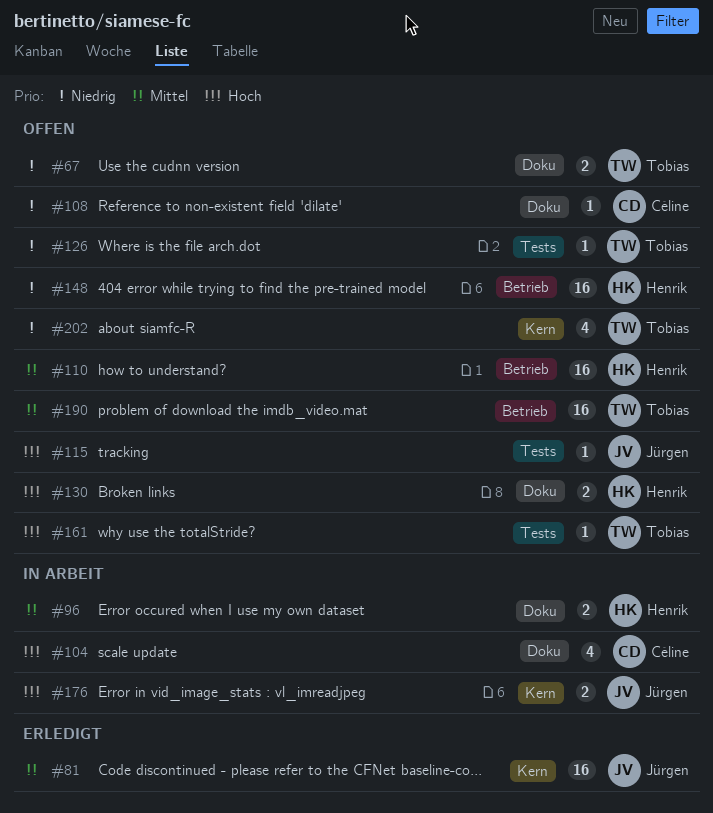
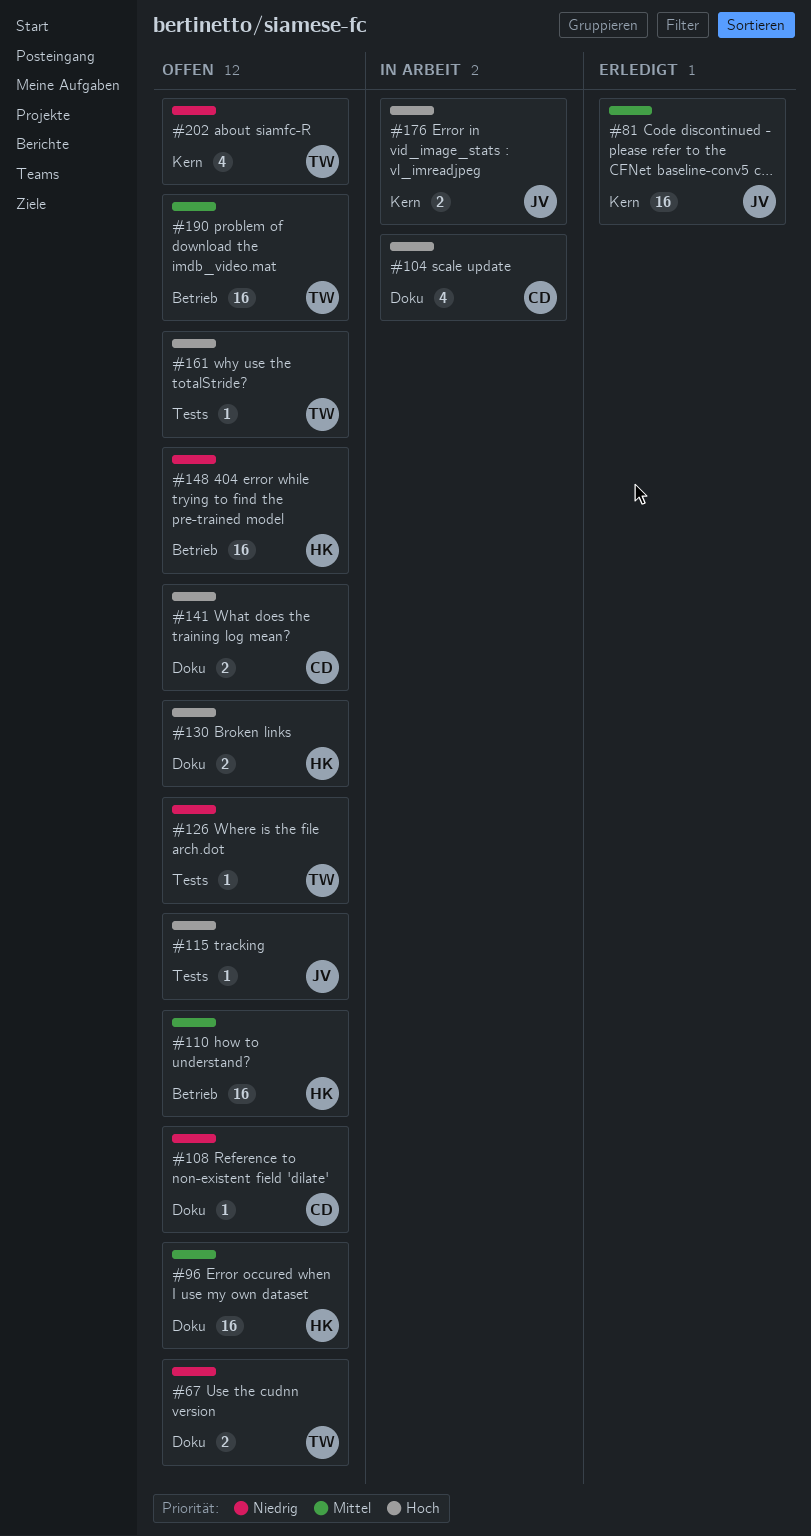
#96, status: In Arbeit -> Offen
#96, estimate: 2 -> 16
#141: none -> present

